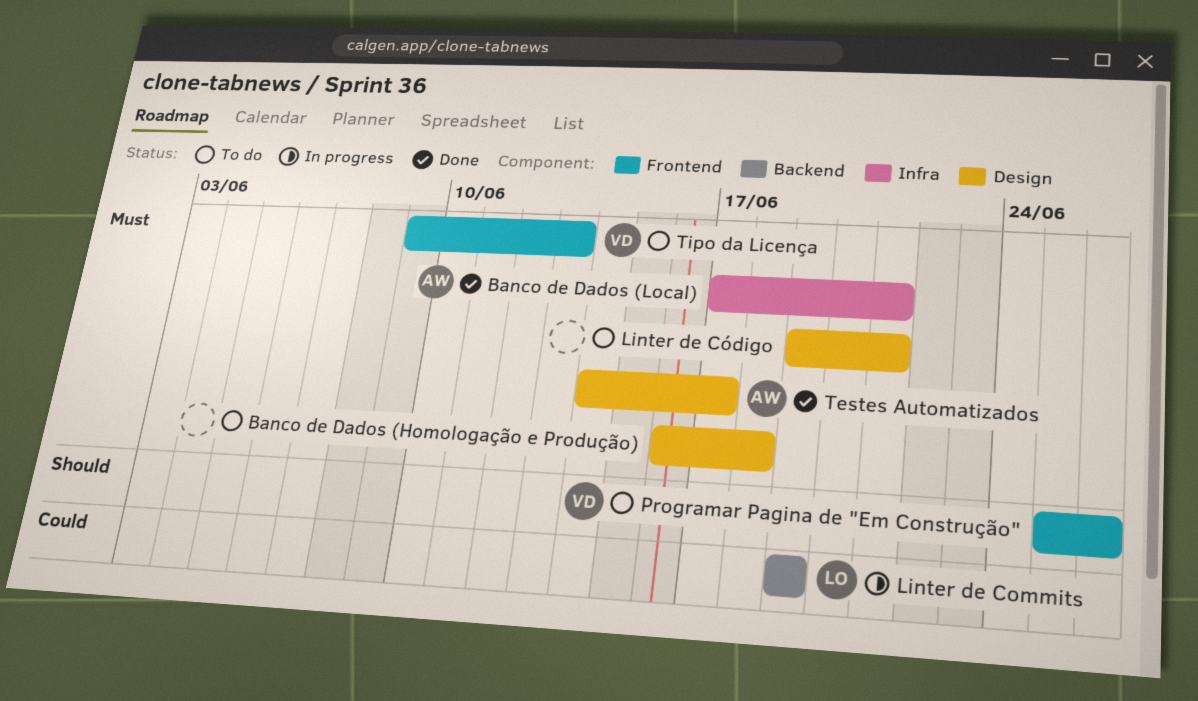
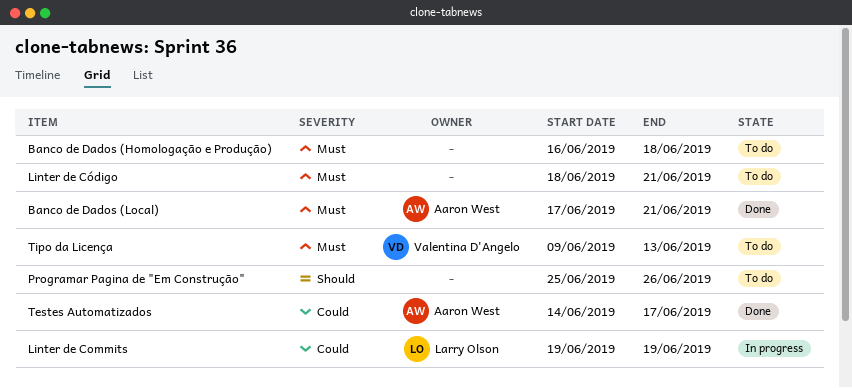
Linter de Código, start: Jun 19 -> Jun 18
Programar Pagina de "Em Construção", owner: Valentina D'Angelo -> none
Testes Automatizados, priority: Must -> Could

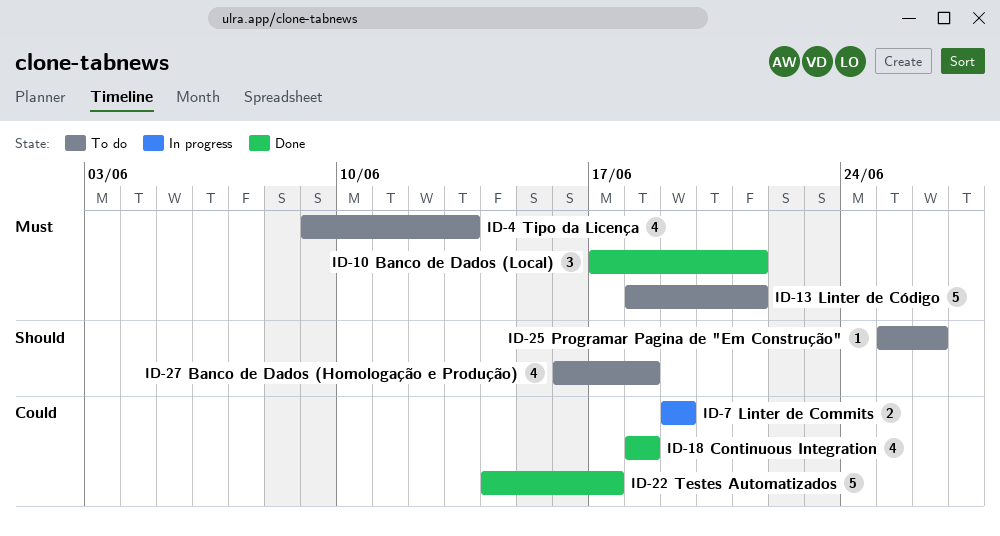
Banco de Dados (Homologação e Produção), priority: Must -> Should
Continuous Integration: none -> present

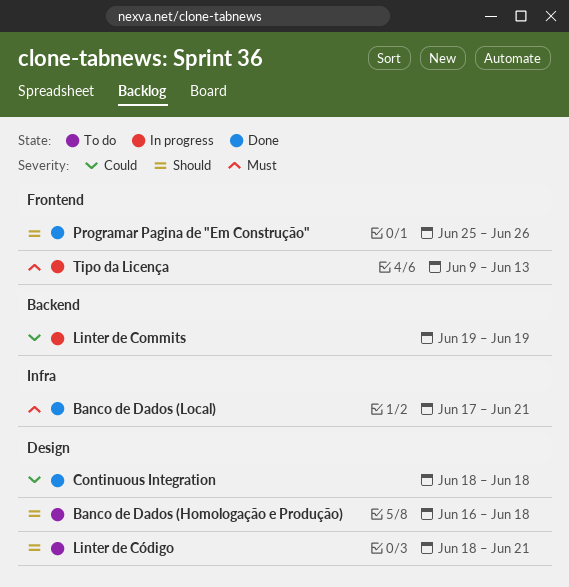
Linter de Código, priority: Must -> Should
Programar Pagina de "Em Construção", status: To do -> Done
Testes Automatizados: present -> none
Tipo da Licença, status: To do -> In progress

